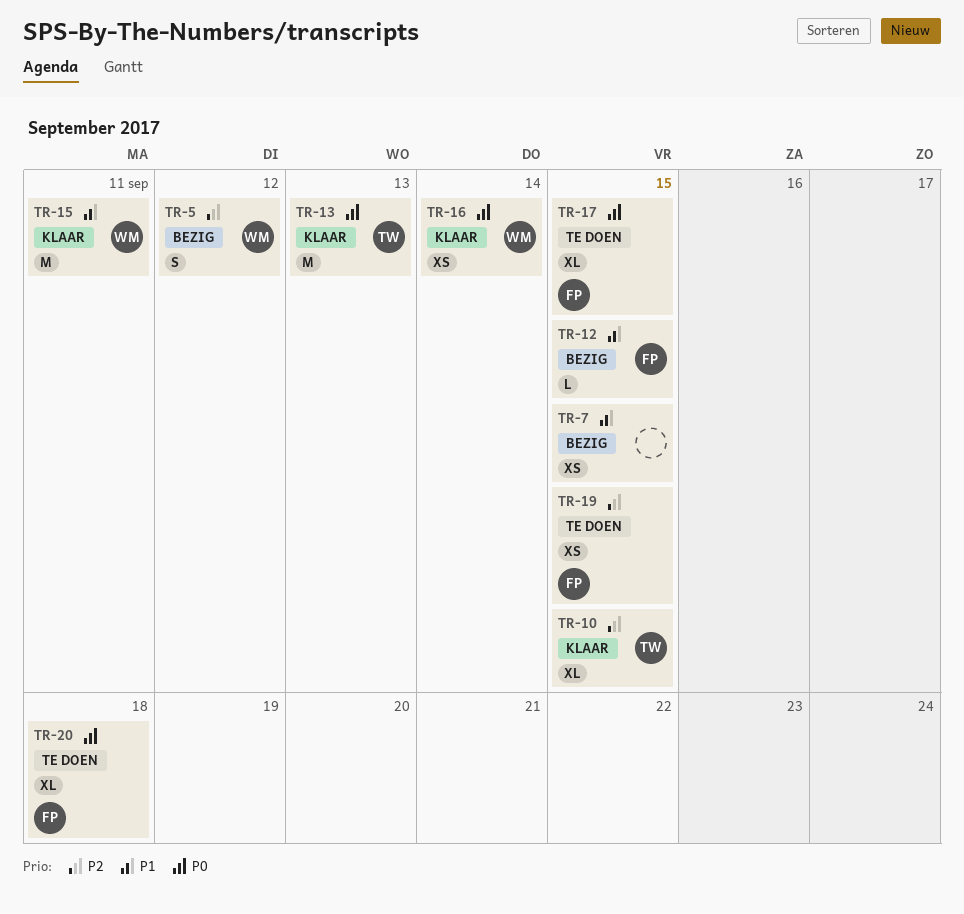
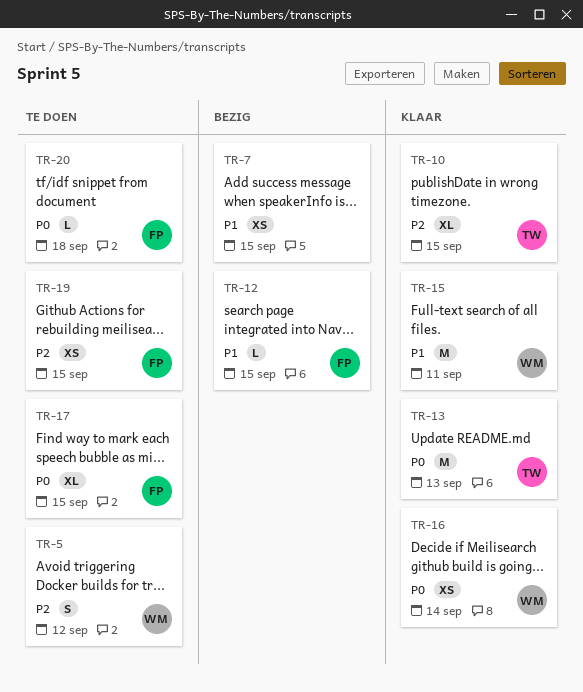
TR-5, status: Bezig -> Te doen
TR-20, estimate: XL -> L

